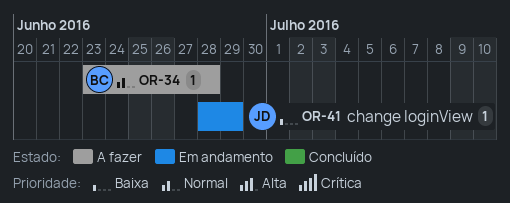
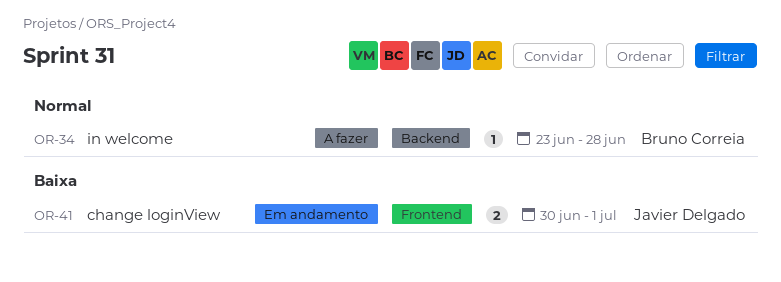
OR-41, estimate: 1 -> 2
OR-41, start: Jun 28 -> Jun 30
OR-41, due: Jun 29 -> Jul 1

